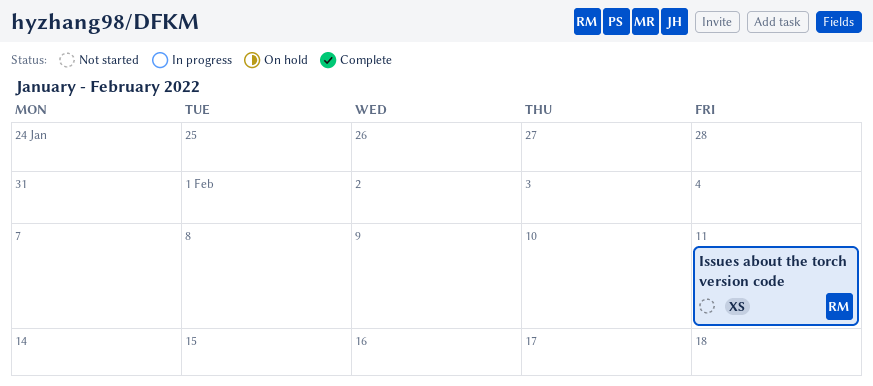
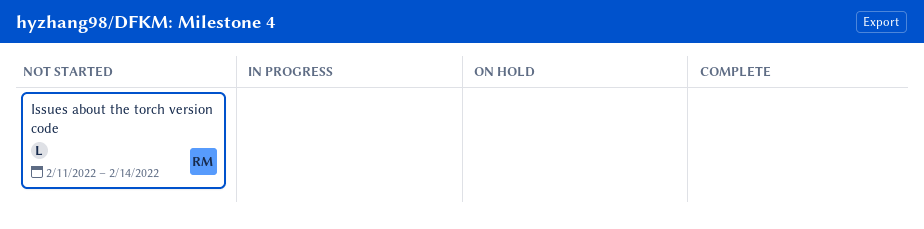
Issues about the torch version code, estimate: XS -> L
Issues about the torch version code, due: Feb 11 -> Feb 14

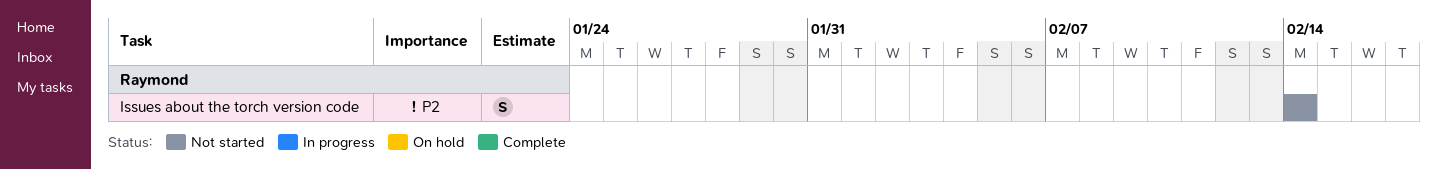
Issues about the torch version code, estimate: L -> S
Issues about the torch version code, start: Feb 11 -> Feb 14

